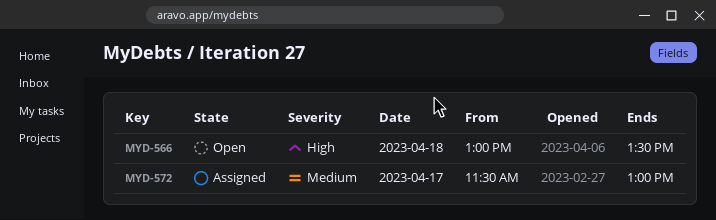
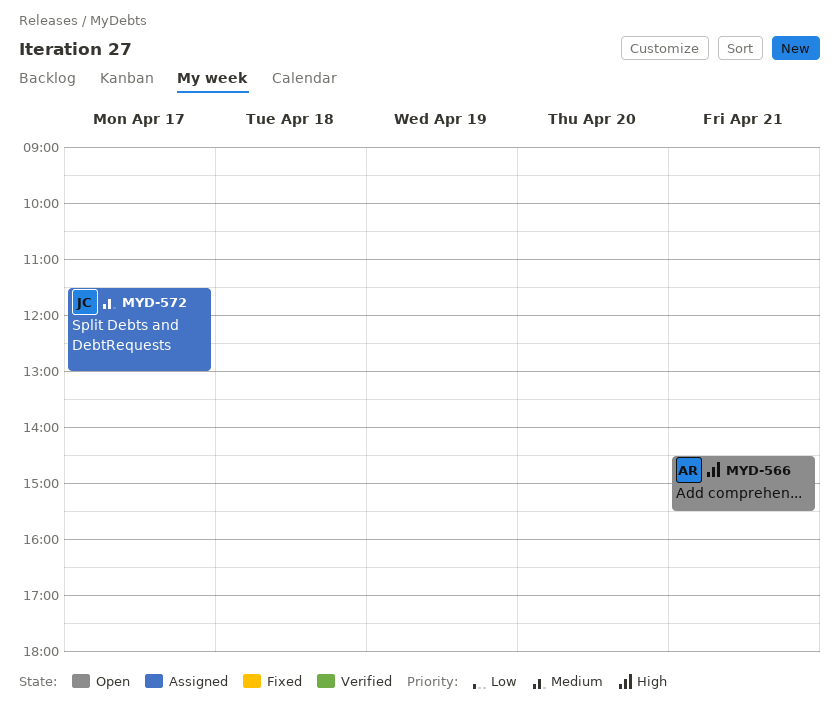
MYD-566, day: Apr 18 -> Apr 21
MYD-566, begins: 13:00 -> 14:30
MYD-566, ends: 13:30 -> 15:30

